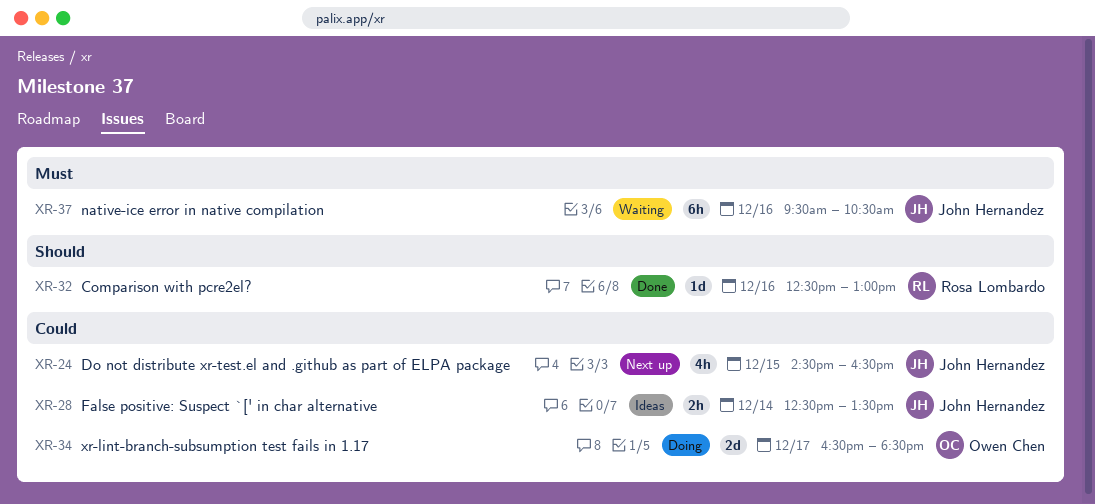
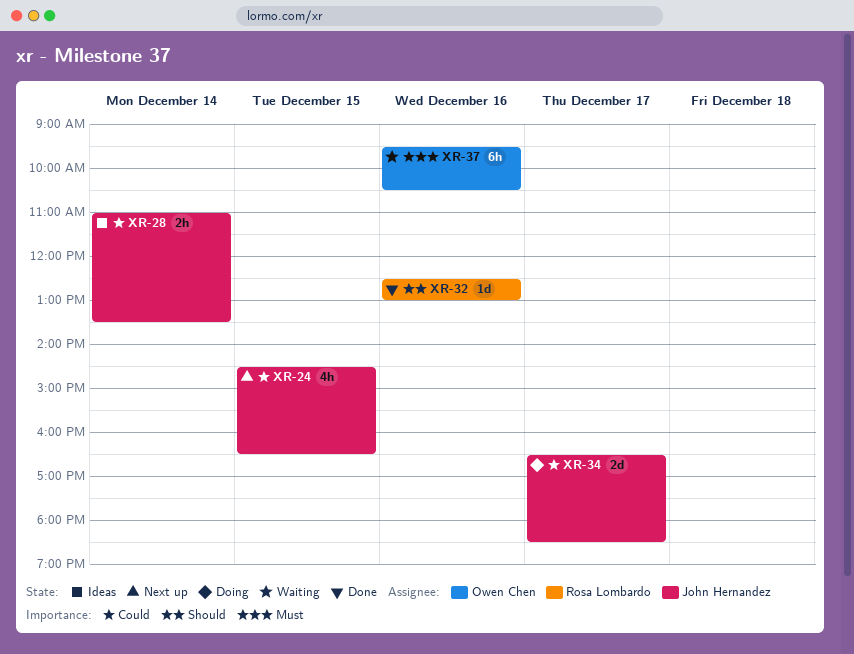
XR-28, begins: 12:30 -> 11:00
XR-34, owner: Owen Chen -> John Hernandez
XR-37, owner: John Hernandez -> Owen Chen

